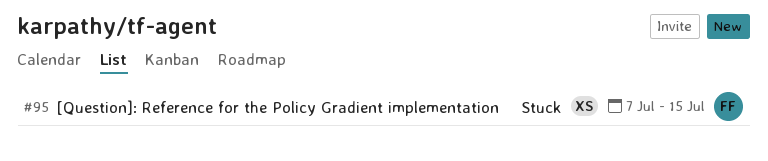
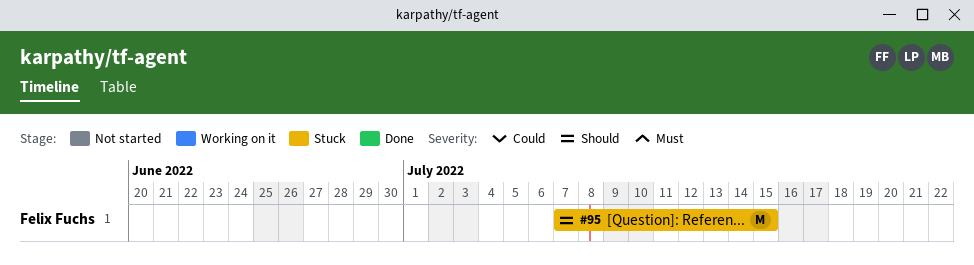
#95, estimate: XS -> M

